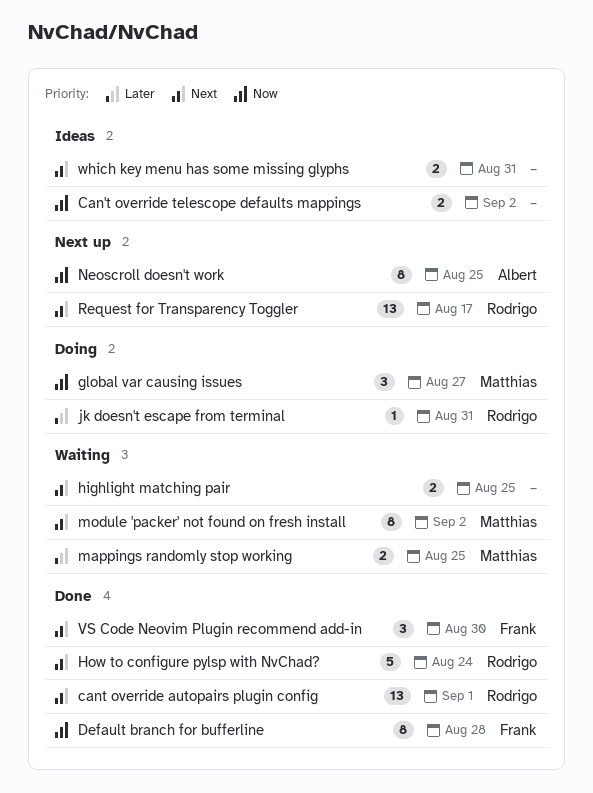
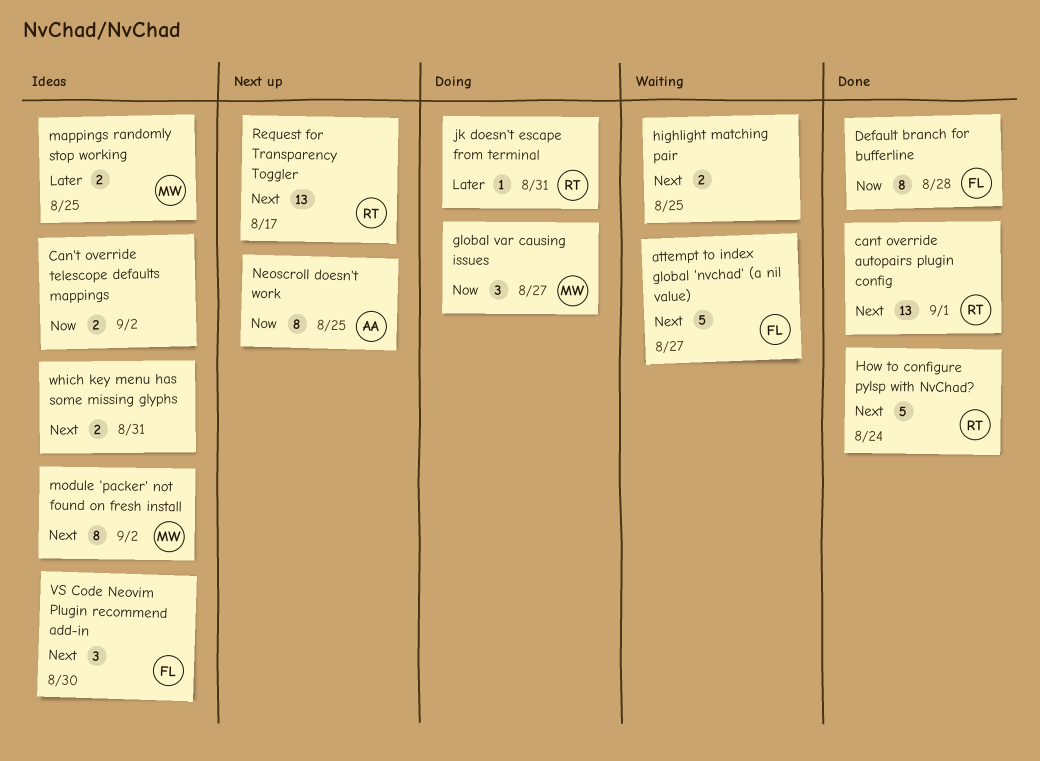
attempt to index global 'nvchad' (a nil value): none -> present
mappings randomly stop working, status: Waiting -> Ideas
module 'packer' not found on fresh install, status: Waiting -> Ideas
VS Code Neovim Plugin recommend add-in, status: Done -> Ideas

